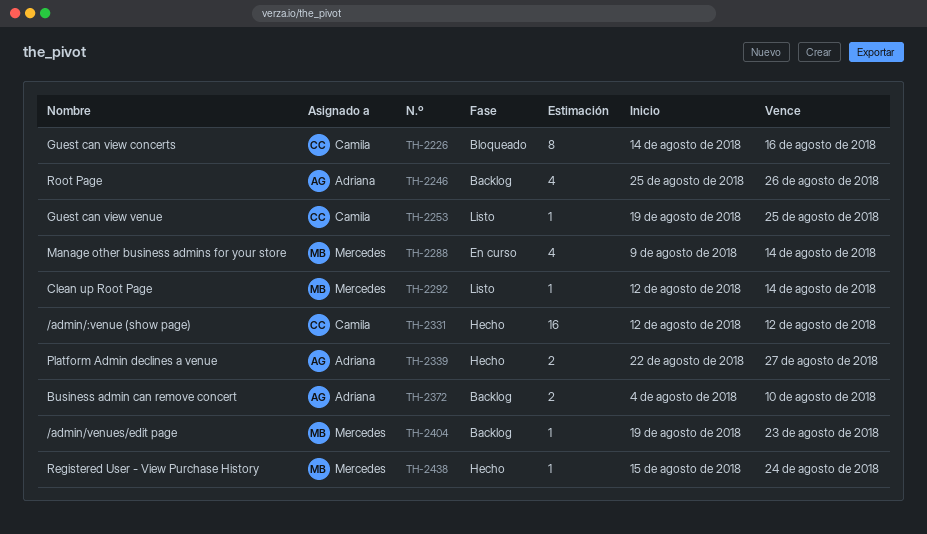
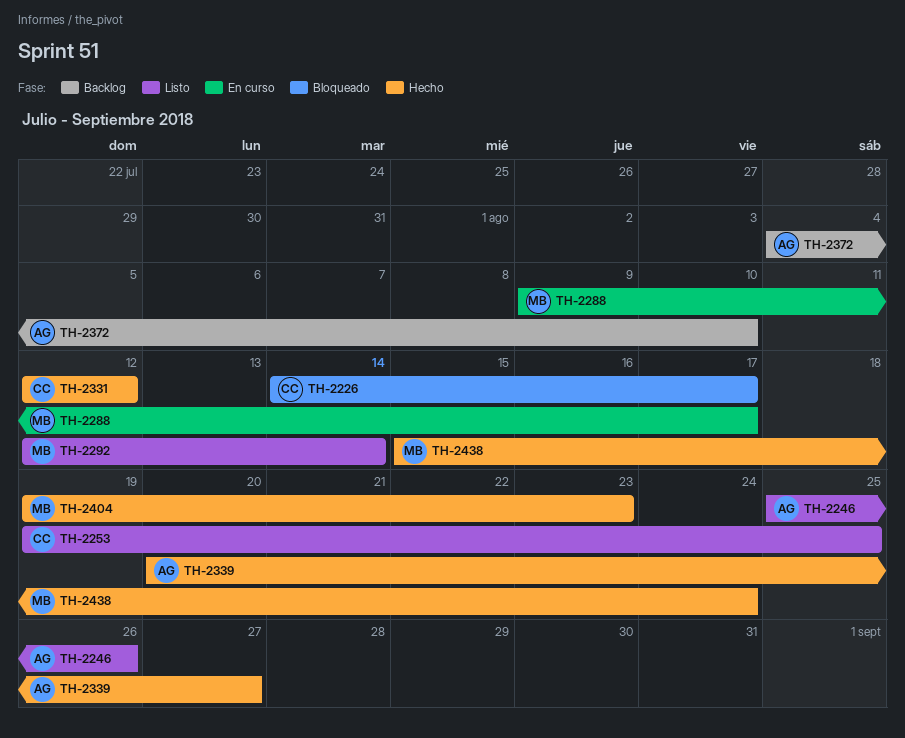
TH-2226, due: Aug 16 -> Aug 17
TH-2246, status: Backlog -> Listo
TH-2288, due: Aug 14 -> Aug 17
TH-2339, start: Aug 22 -> Aug 20
TH-2404, status: Backlog -> Hecho

